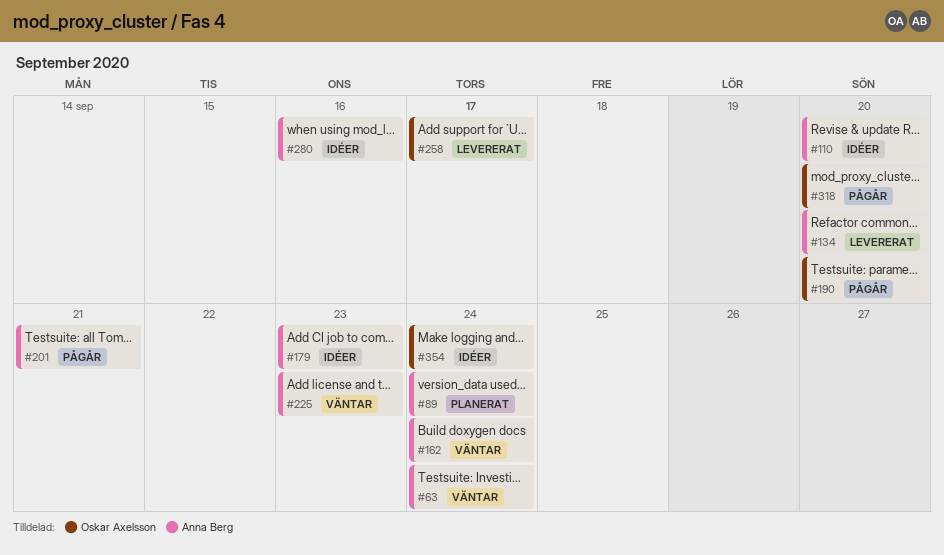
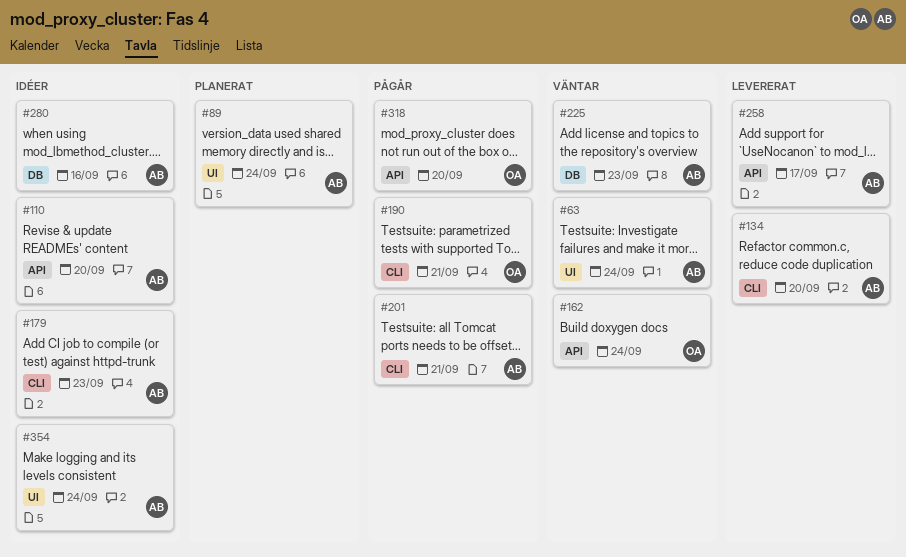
#162, owner: Anna Berg -> Oskar Axelsson
#190, due: Sep 20 -> Sep 21
#258, owner: Oskar Axelsson -> Anna Berg
#354, owner: Oskar Axelsson -> Anna Berg

